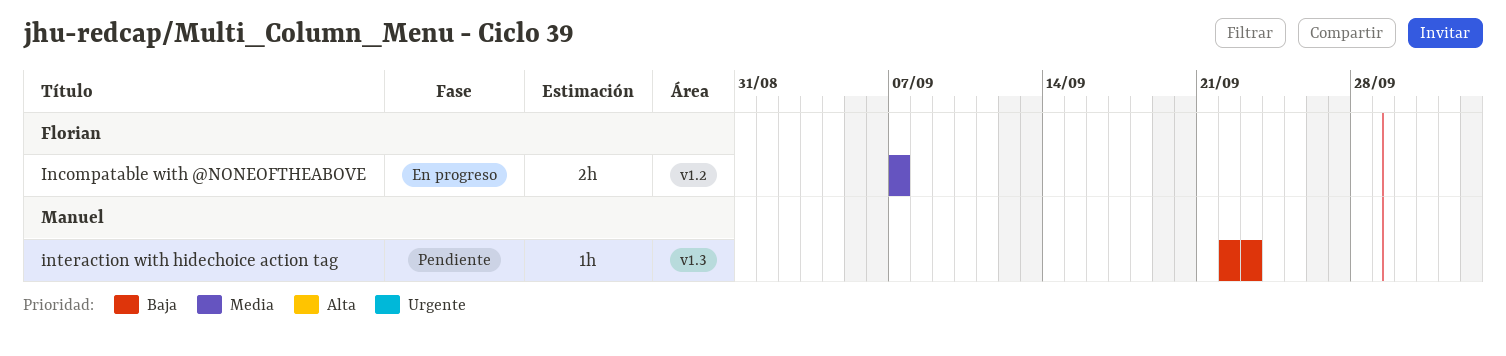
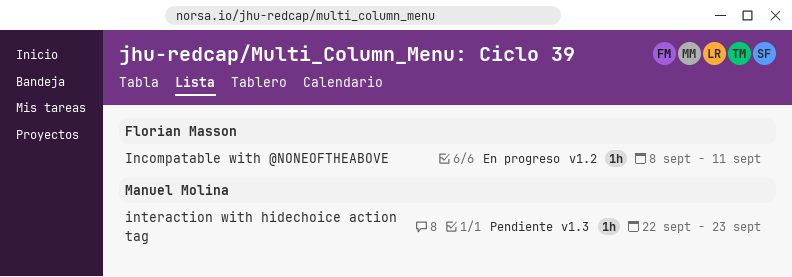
Incompatable with @NONEOFTHEABOVE, estimate: 2h -> 1h
Incompatable with @NONEOFTHEABOVE, start: Sep 7 -> Sep 8
Incompatable with @NONEOFTHEABOVE, due: Sep 7 -> Sep 11

